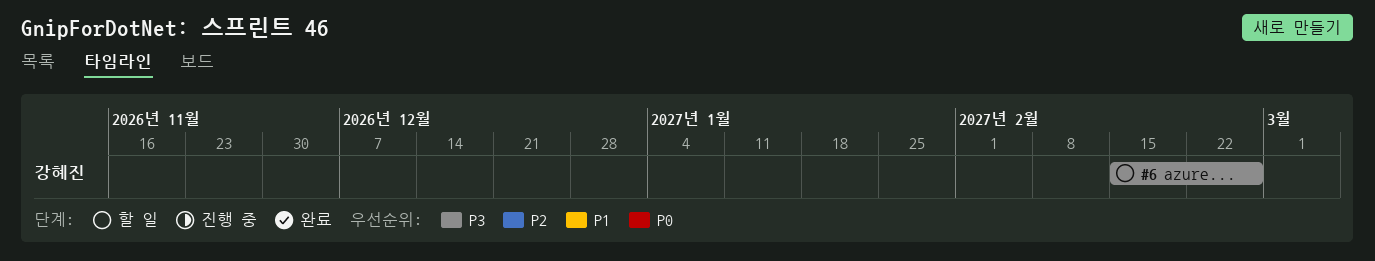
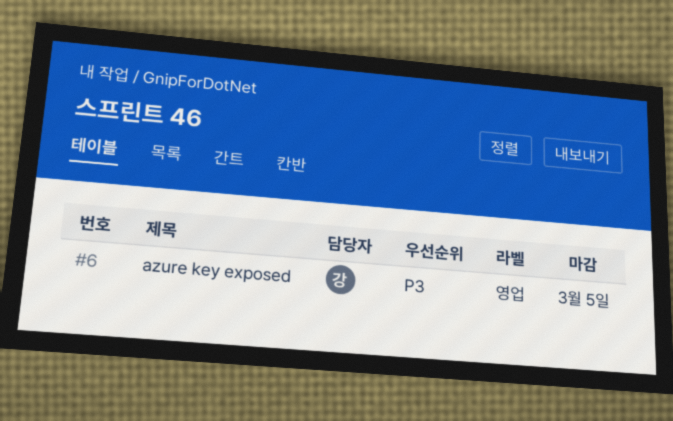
#6, due: Feb 26 -> Mar 5

